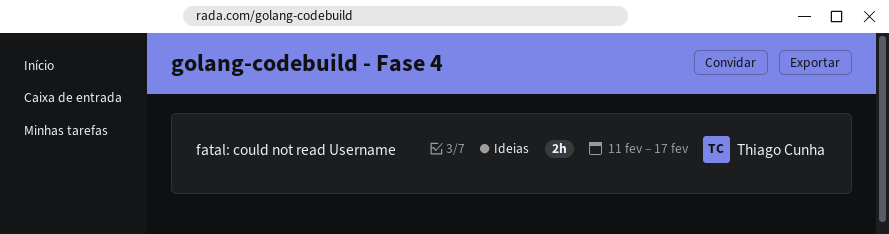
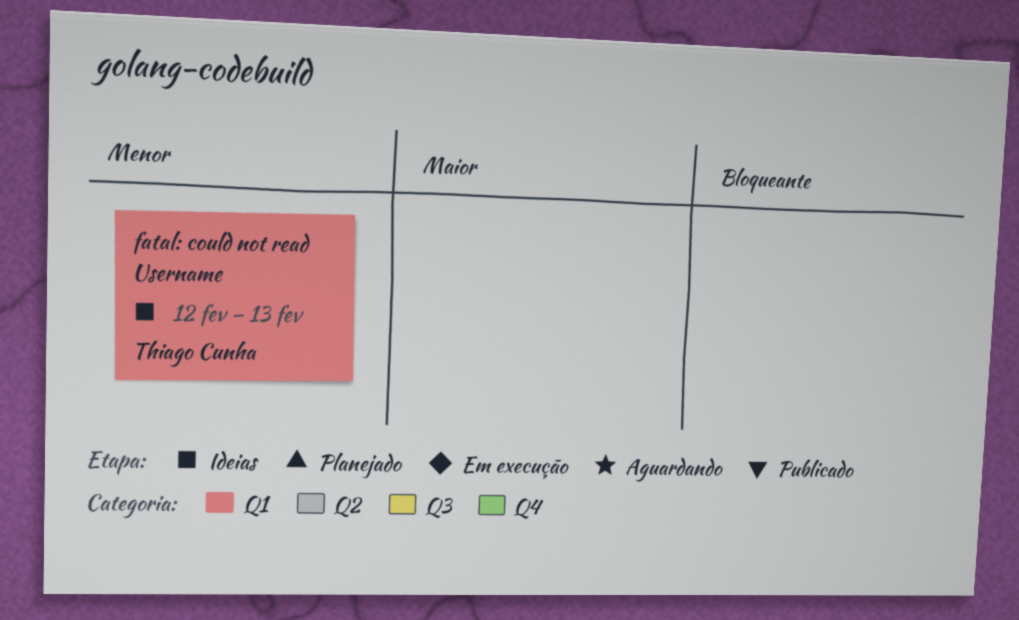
fatal: could not read Username, start: Feb 11 -> Feb 12
fatal: could not read Username, due: Feb 17 -> Feb 13

